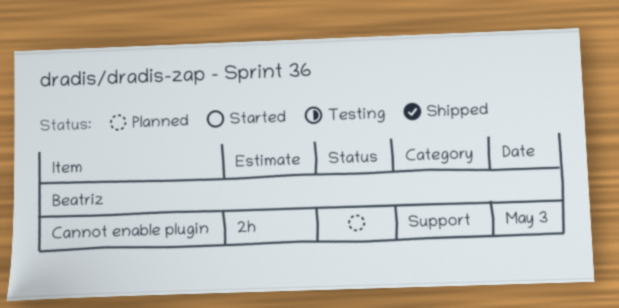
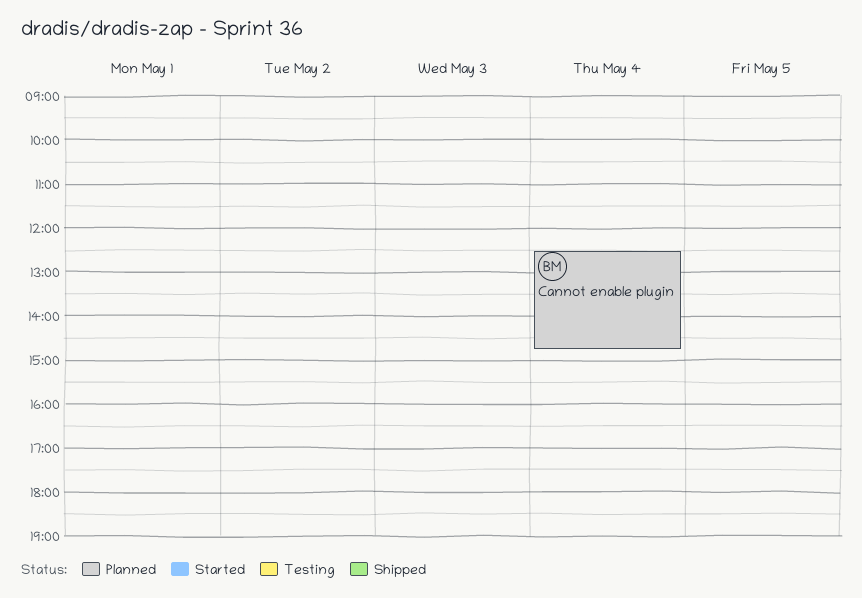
Cannot enable plugin, day: May 3 -> May 4

